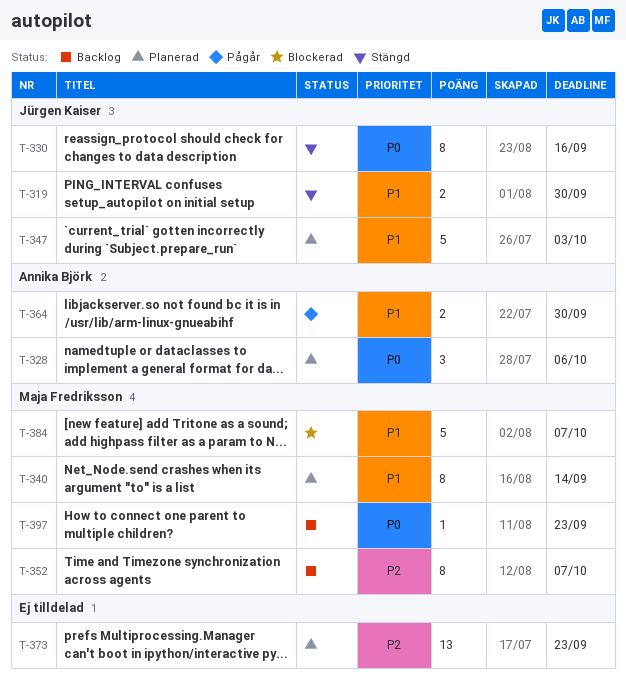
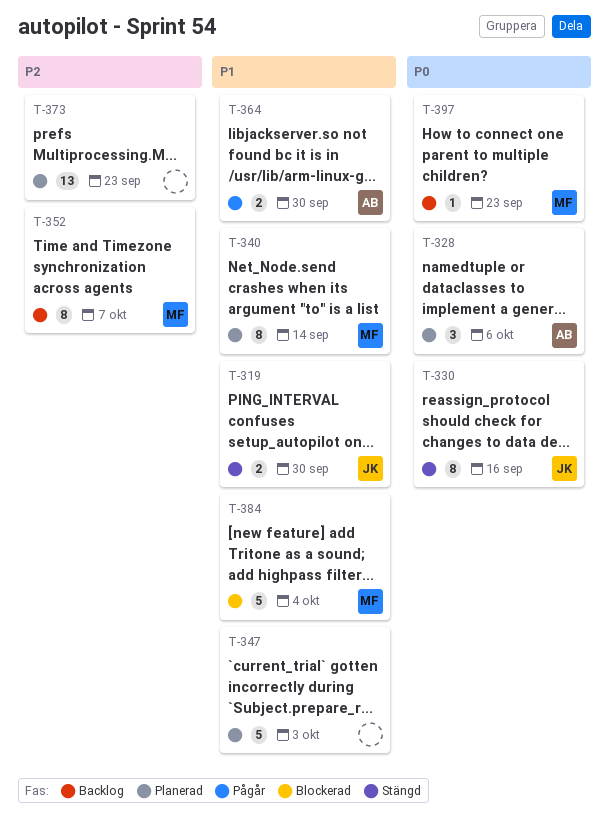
T-347, owner: Jürgen Kaiser -> none
T-384, due: Oct 7 -> Oct 4

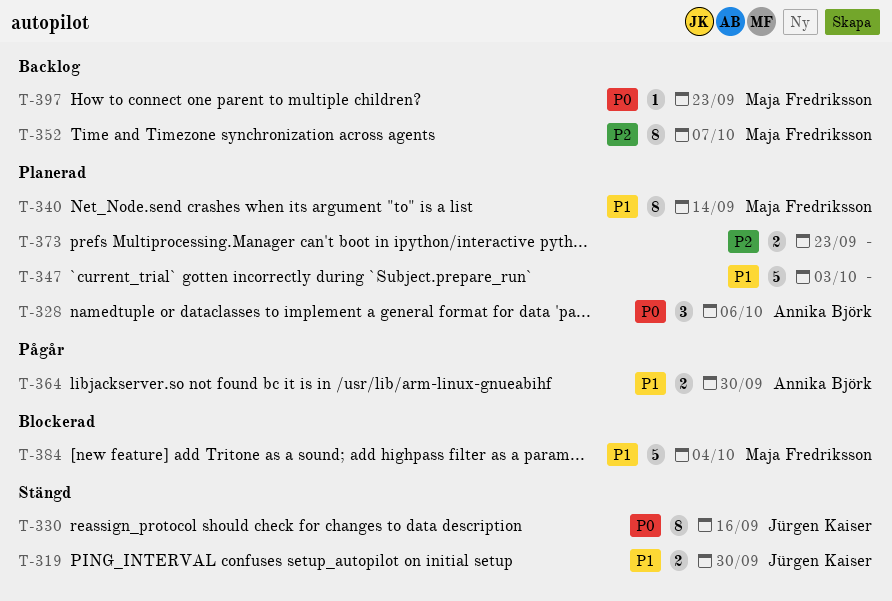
T-373, estimate: 13 -> 2

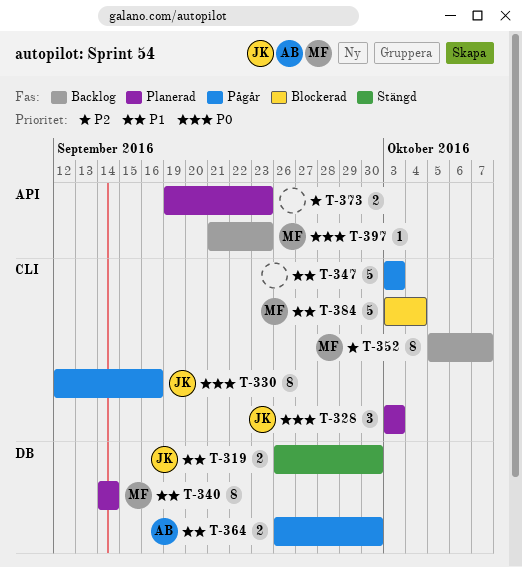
T-328, owner: Annika Björk -> Jürgen Kaiser
T-328, due: Oct 6 -> Oct 3
T-330, status: Stängd -> Pågår
T-347, status: Planerad -> Pågår

